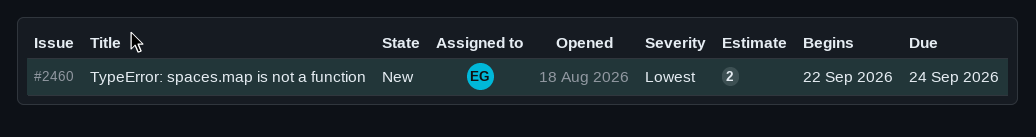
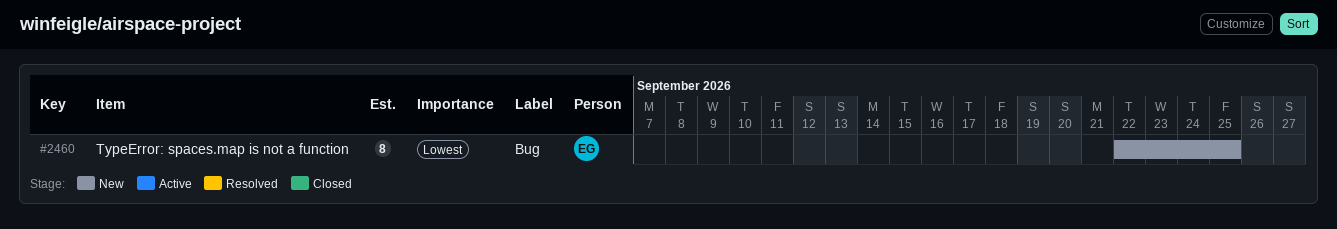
#2460, estimate: 2 -> 8
#2460, due: Sep 24 -> Sep 25

